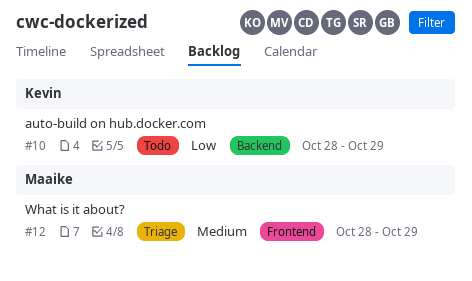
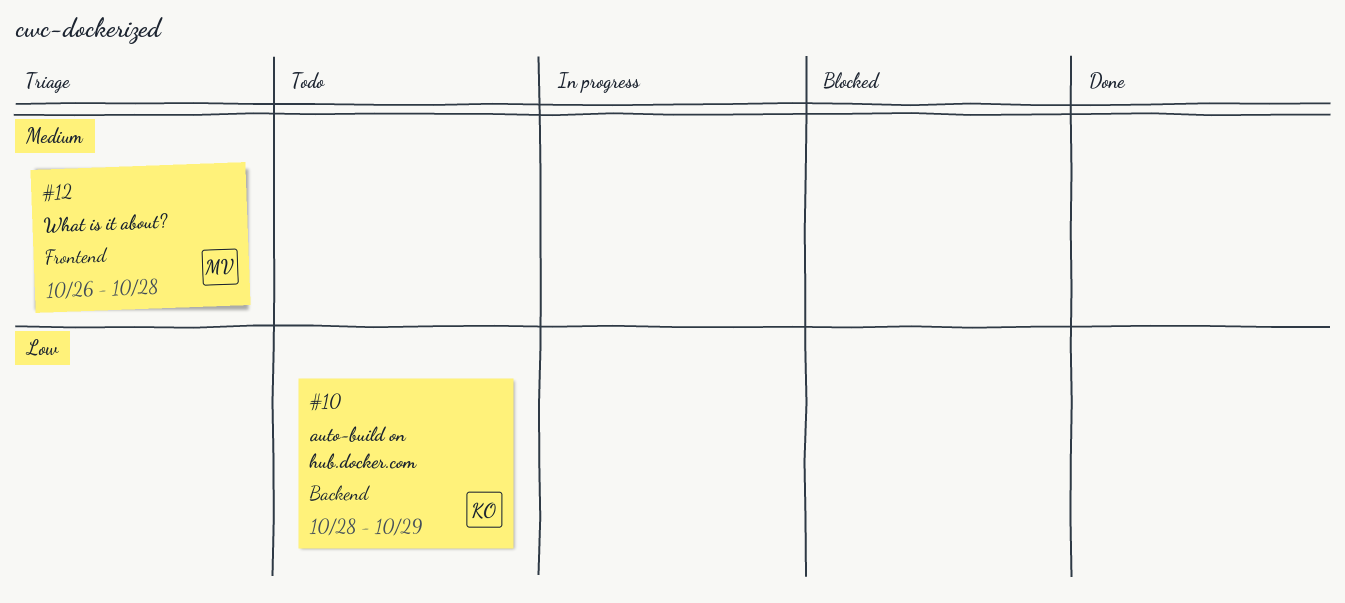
#12, start: Oct 28 -> Oct 26
#12, due: Oct 29 -> Oct 28

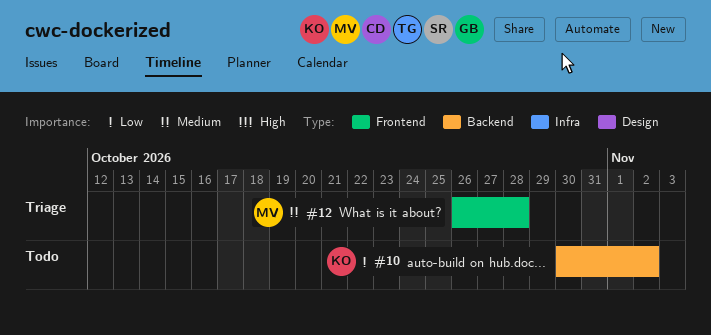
#10, start: Oct 28 -> Oct 30
#10, due: Oct 29 -> Nov 2

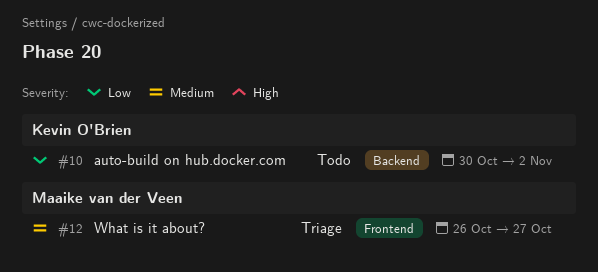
#12, due: Oct 28 -> Oct 27

